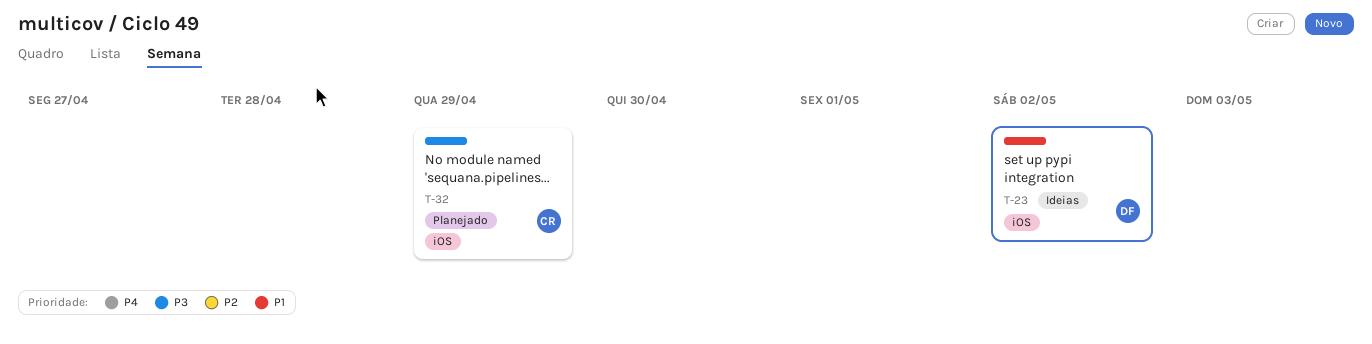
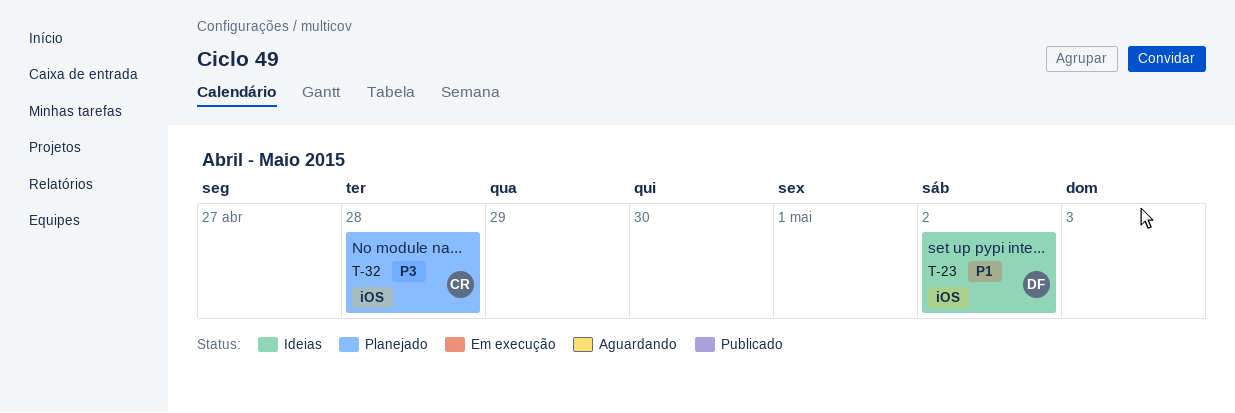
T-32, due: Apr 29 -> Apr 28

